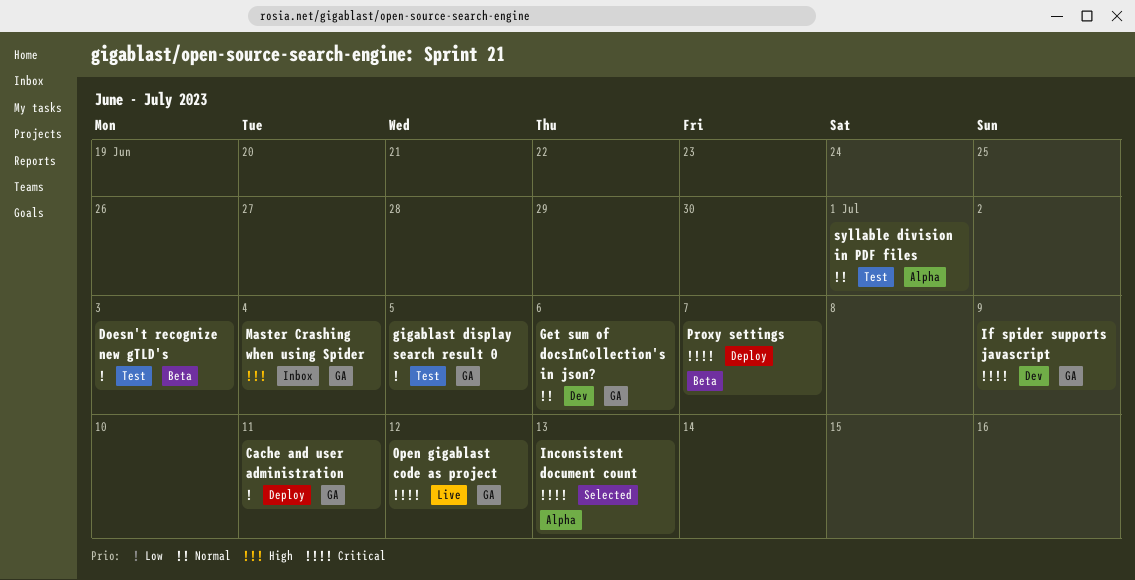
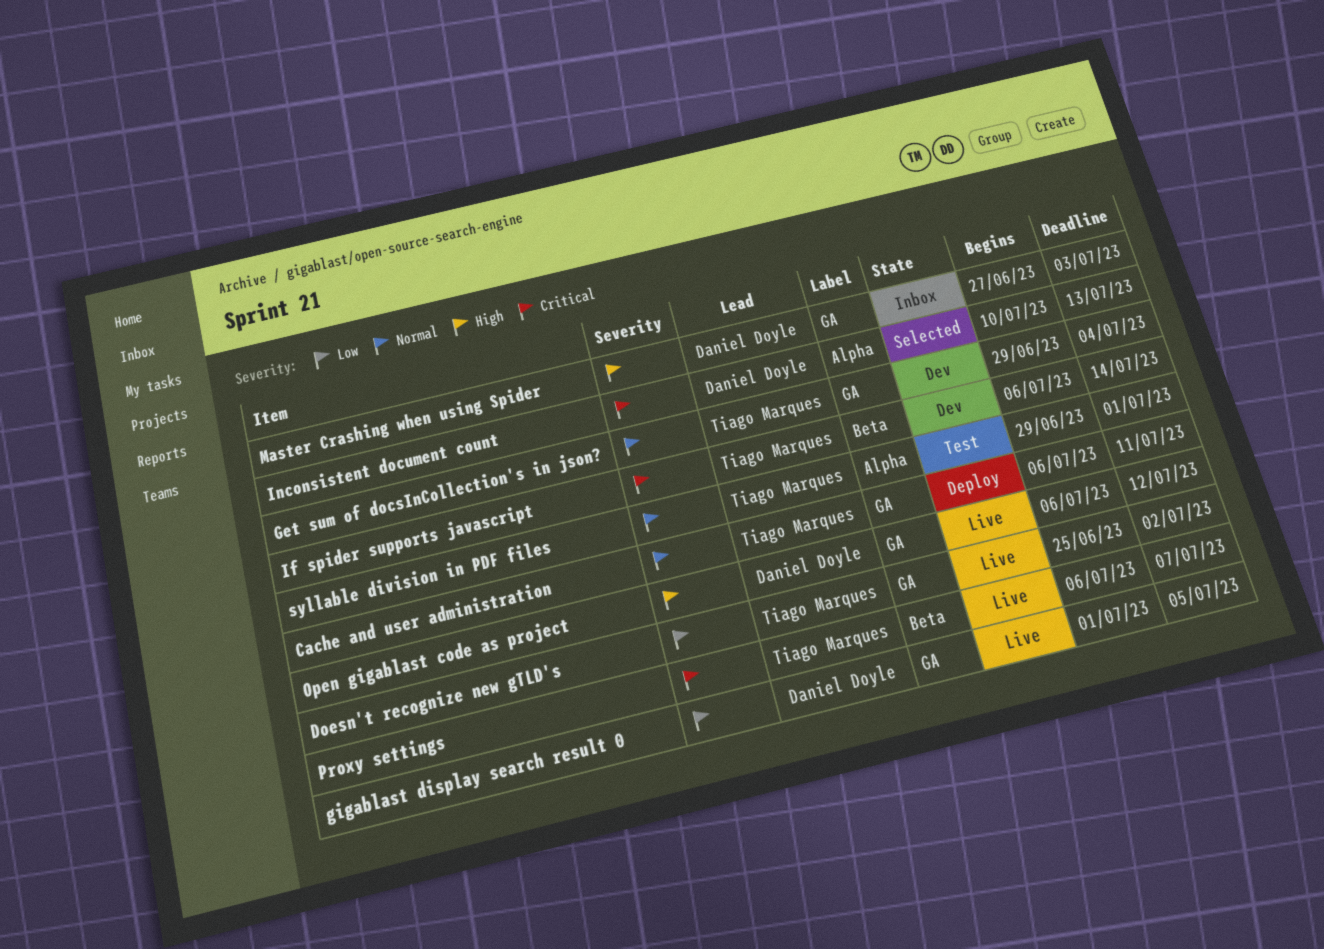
Cache and user administration, priority: Low -> Normal
Doesn't recognize new gTLD's, status: Test -> Live
Doesn't recognize new gTLD's, label: Beta -> GA
Doesn't recognize new gTLD's, due: Jul 3 -> Jul 2
Get sum of docsInCollection's in json?, due: Jul 6 -> Jul 4
gigablast display search result 0, status: Test -> Live
If spider supports javascript, label: GA -> Beta
If spider supports javascript, due: Jul 9 -> Jul 14
Master Crashing when using Spider, due: Jul 4 -> Jul 3
Open gigablast code as project, priority: Critical -> High
Proxy settings, status: Deploy -> Live

